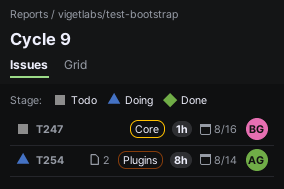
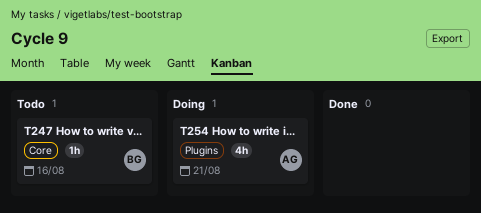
T254, estimate: 8h -> 4h
T254, due: Aug 14 -> Aug 21

